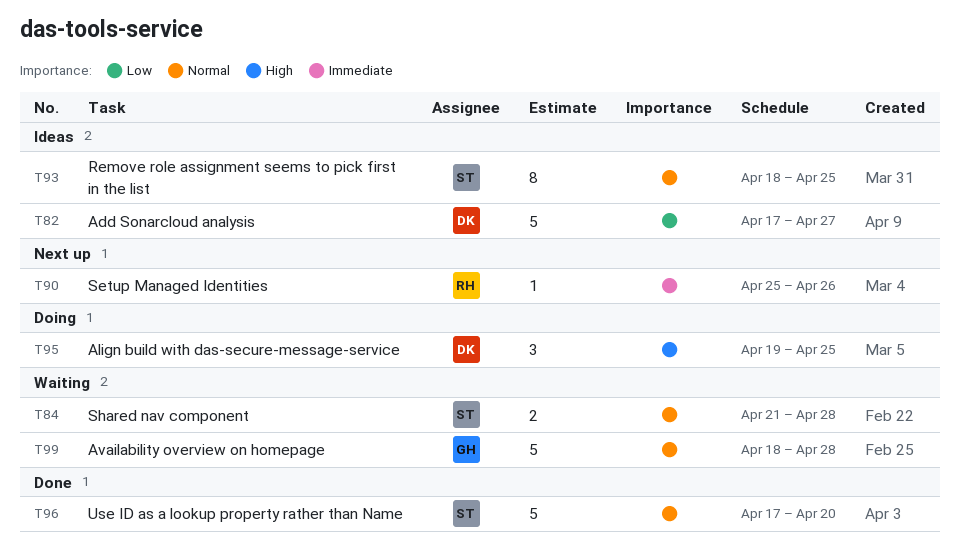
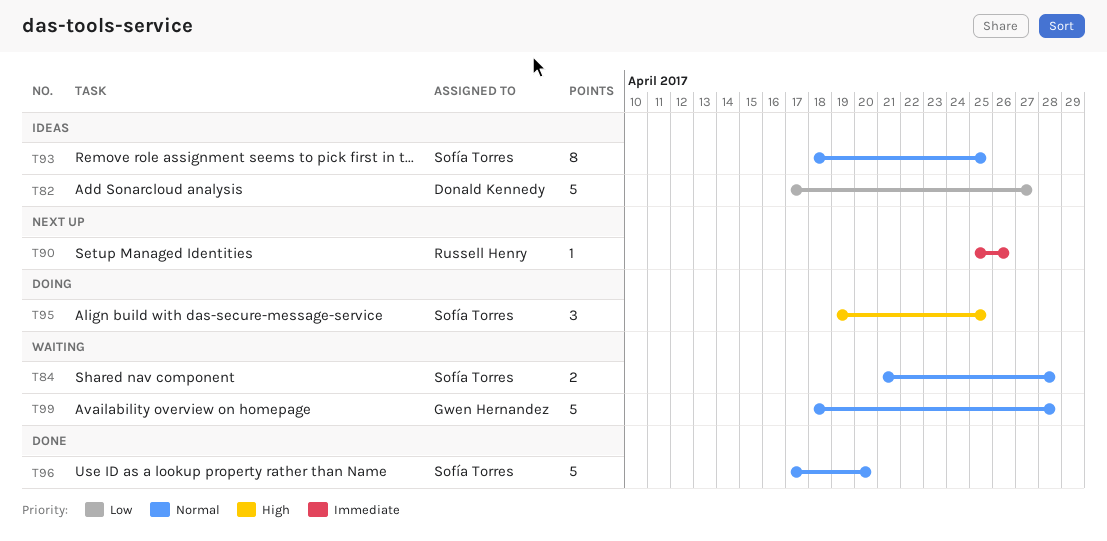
T95, owner: Donald Kennedy -> Sofía Torres

